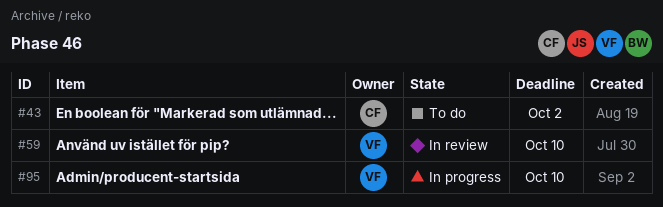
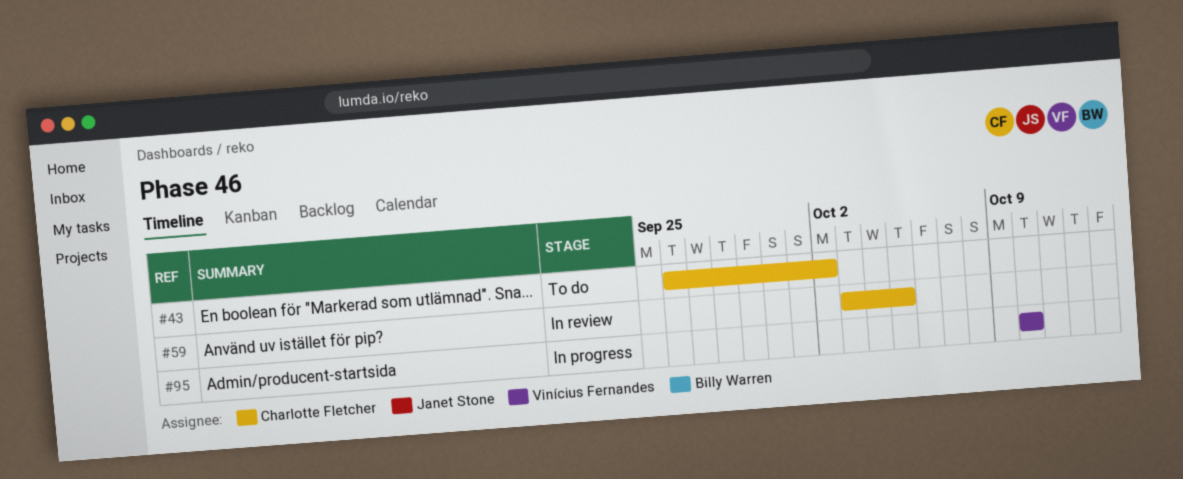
#59, owner: Vinícius Fernandes -> Charlotte Fletcher
#59, due: Oct 10 -> Oct 5

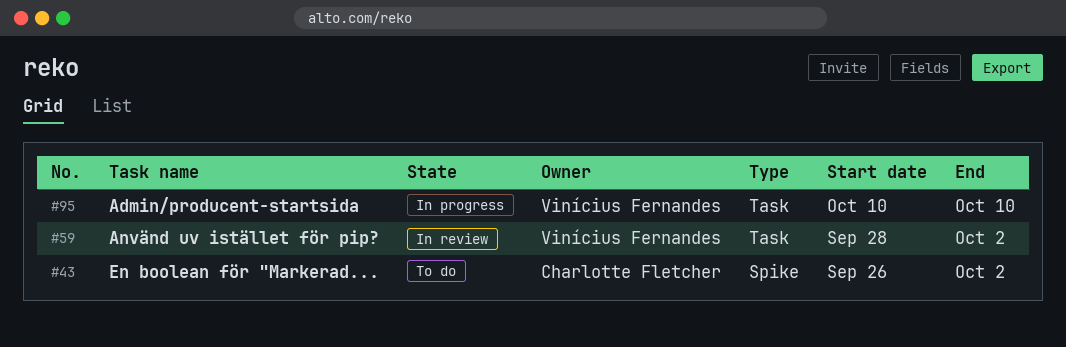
#59, owner: Charlotte Fletcher -> Vinícius Fernandes
#59, start: Oct 3 -> Sep 28
#59, due: Oct 5 -> Oct 2

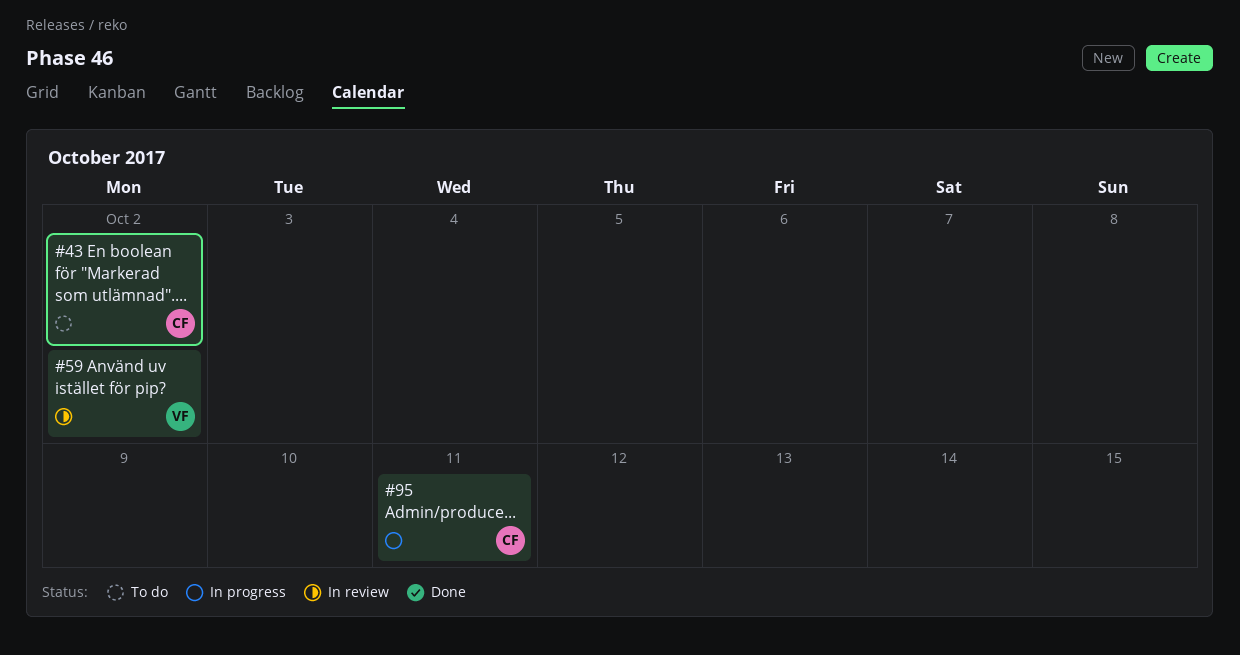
#95, owner: Vinícius Fernandes -> Charlotte Fletcher
#95, due: Oct 10 -> Oct 11

